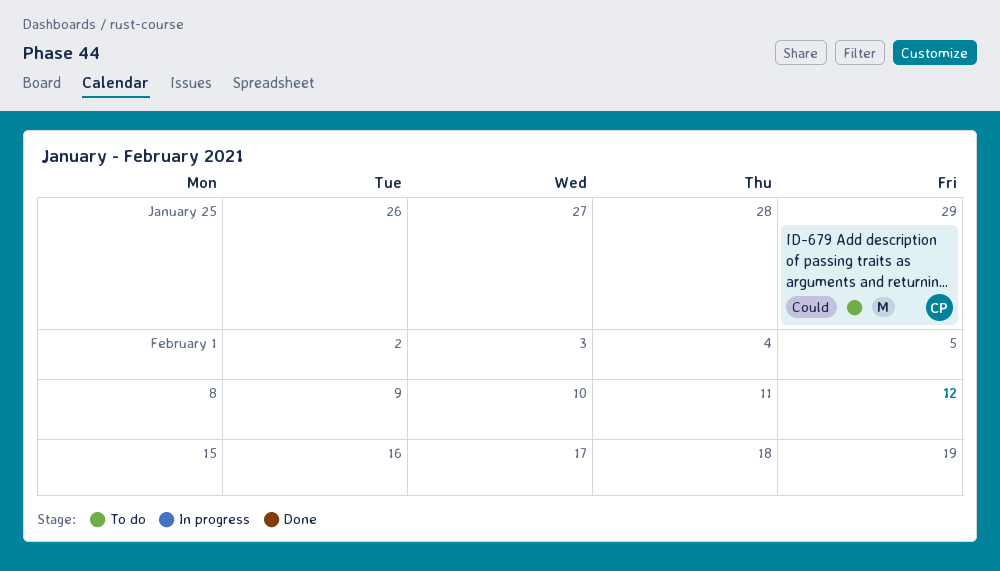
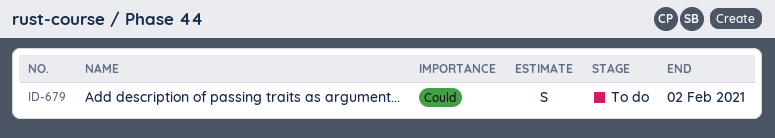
ID-679, estimate: M -> S
ID-679, due: Jan 29 -> Feb 2

